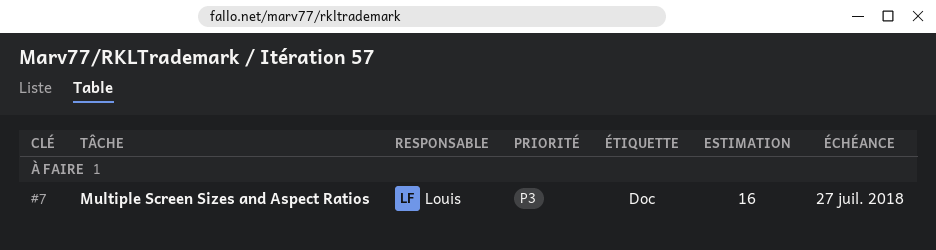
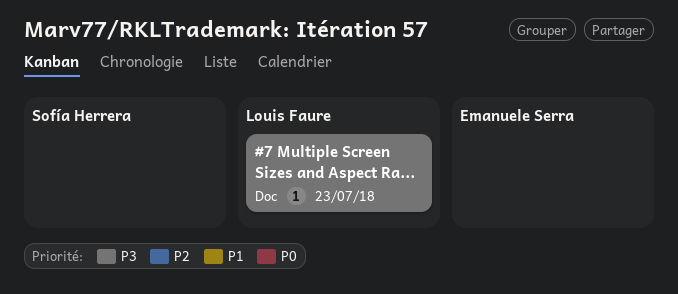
#7, estimate: 16 -> 1
#7, due: Jul 27 -> Jul 23

